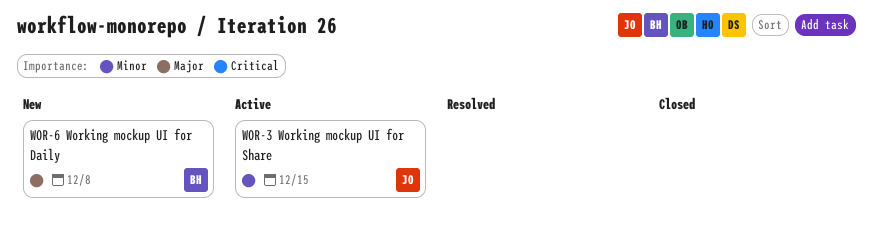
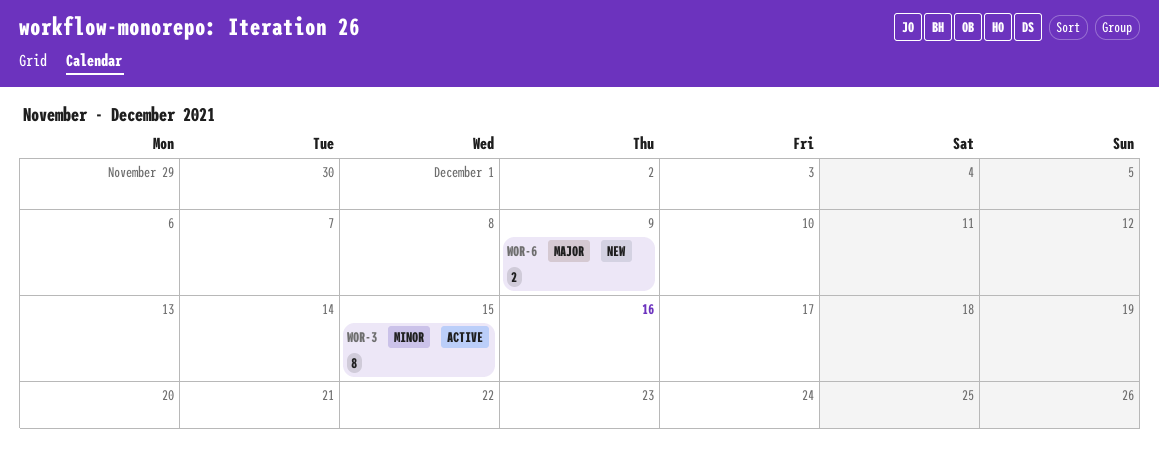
WOR-6, due: Dec 8 -> Dec 9

